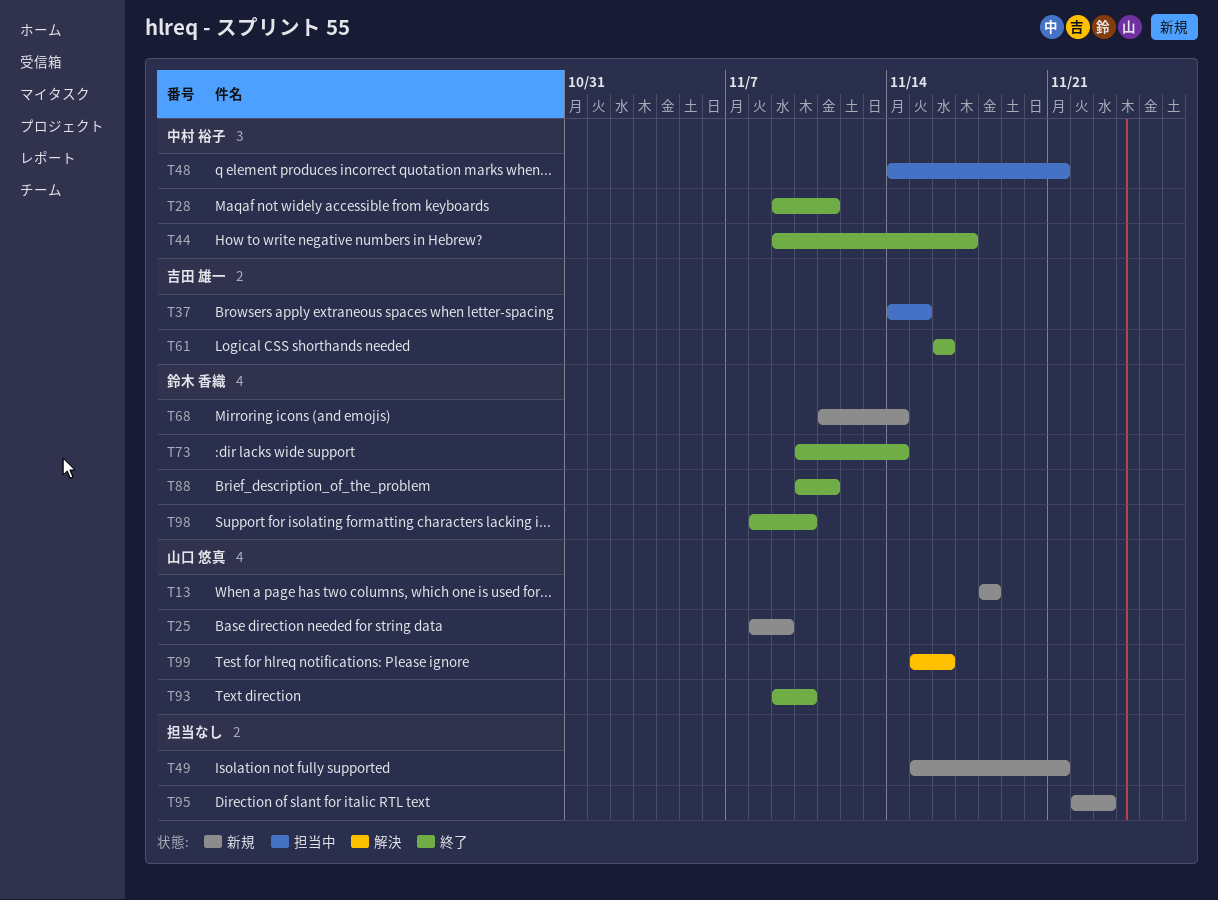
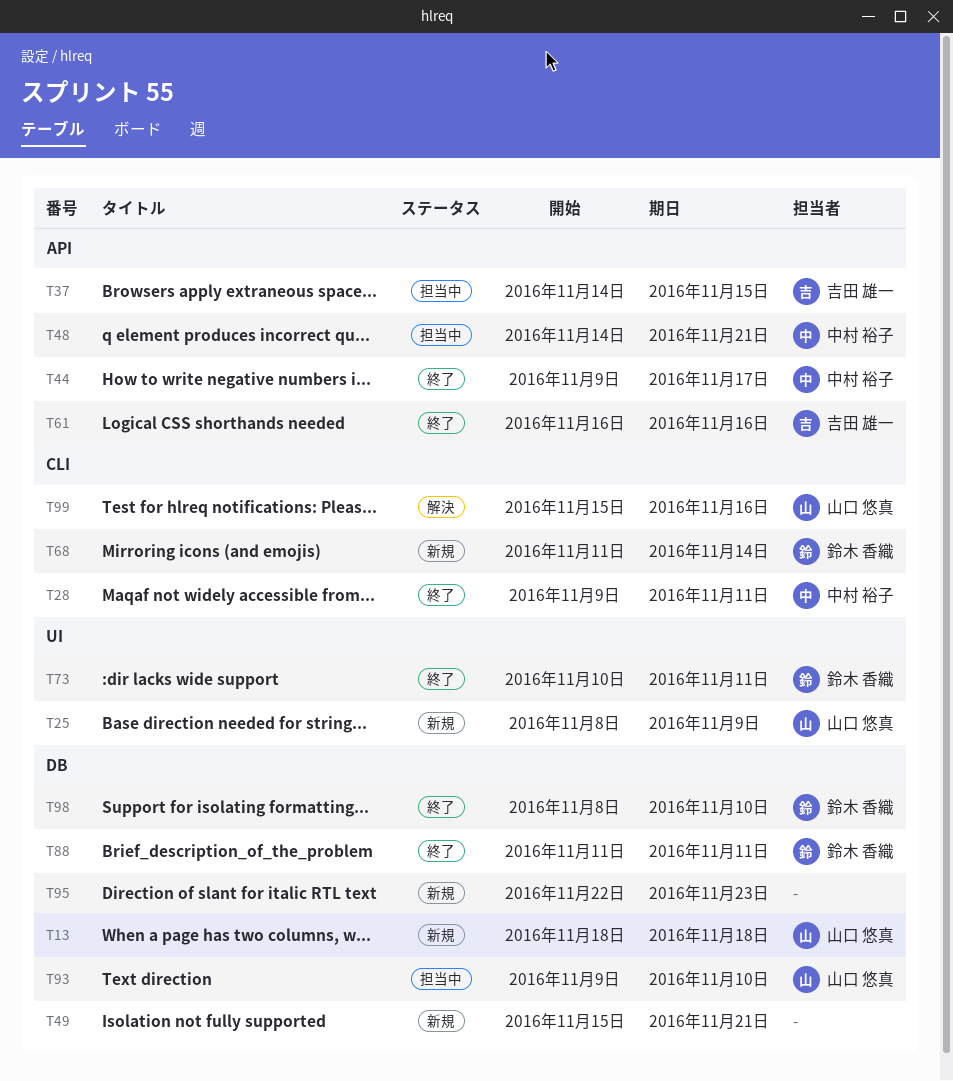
T73, due: Nov 14 -> Nov 11
T88, start: Nov 10 -> Nov 11
T93, status: 終了 -> 担当中

